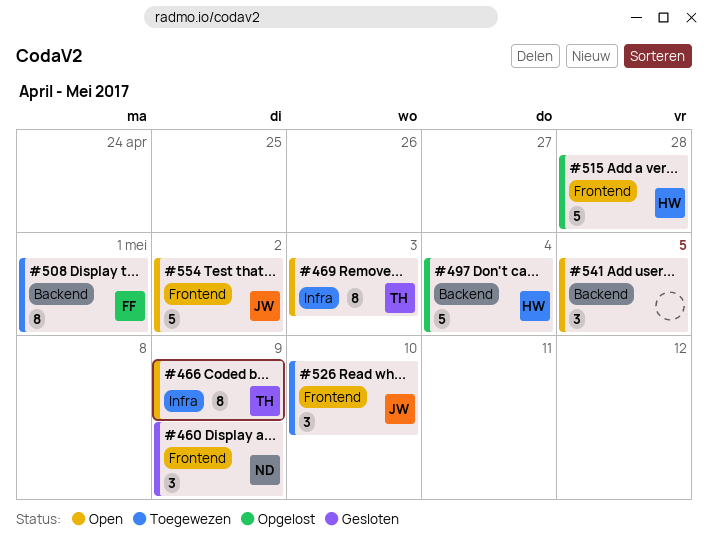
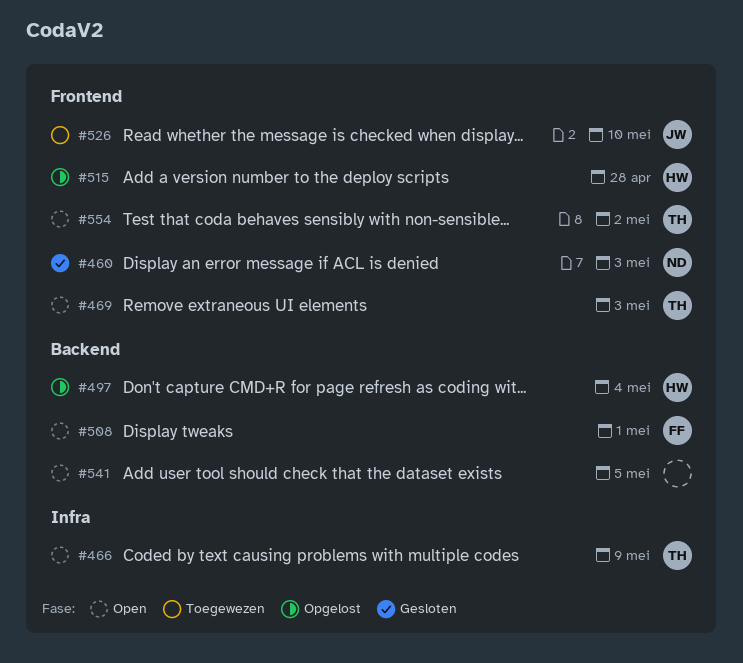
#460, due: May 9 -> May 3
#469, label: Infra -> Frontend
#508, status: Toegewezen -> Open
#554, owner: JW -> TH

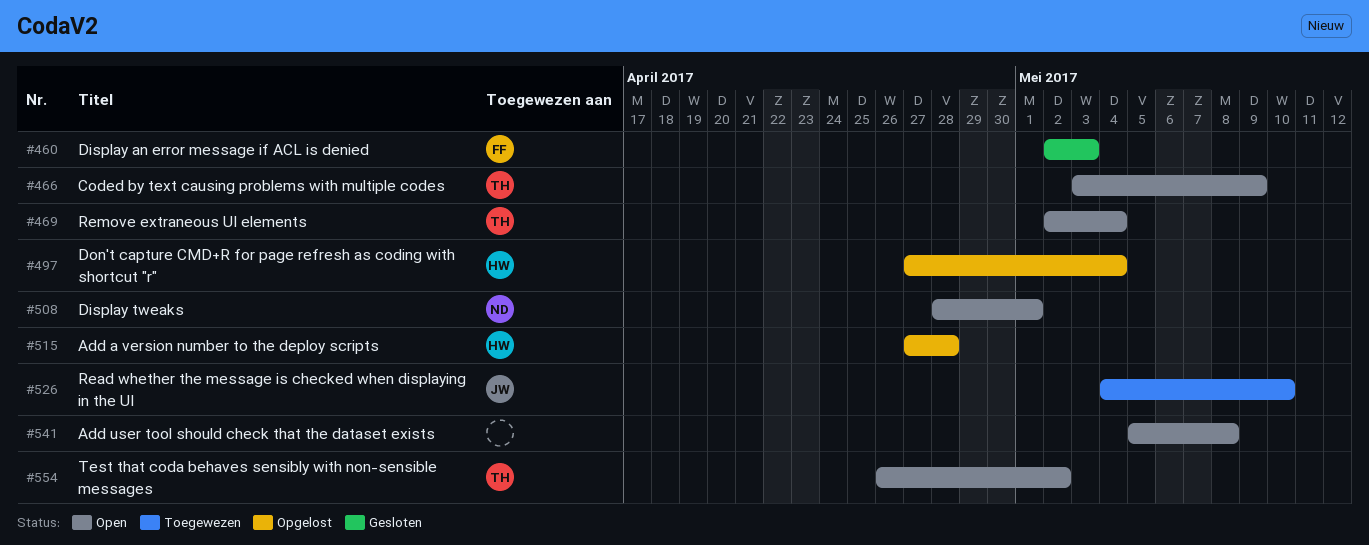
#460, owner: ND -> FF
#469, due: May 3 -> May 4
#508, owner: FF -> ND
#541, due: May 5 -> May 8

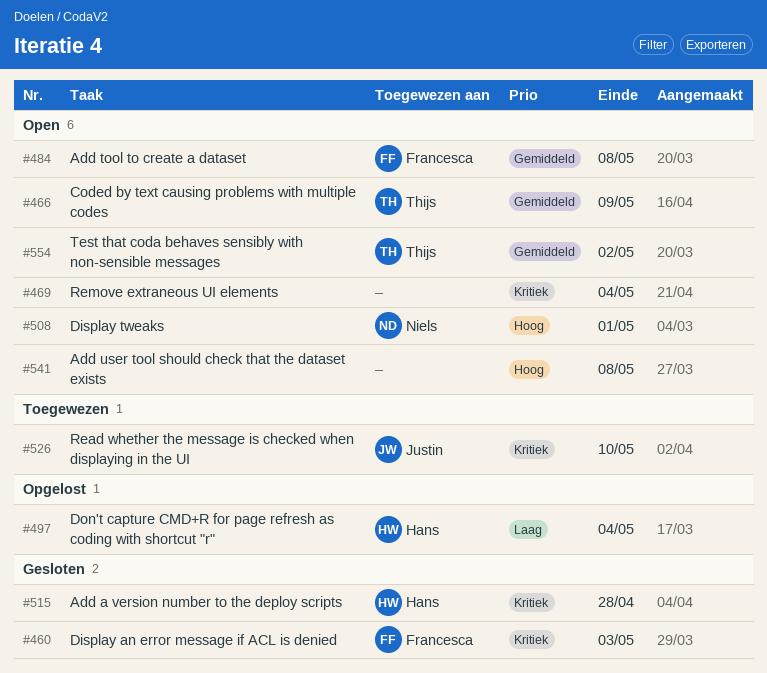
#469, owner: Thijs -> none
#484: none -> present
#515, status: Opgelost -> Gesloten

